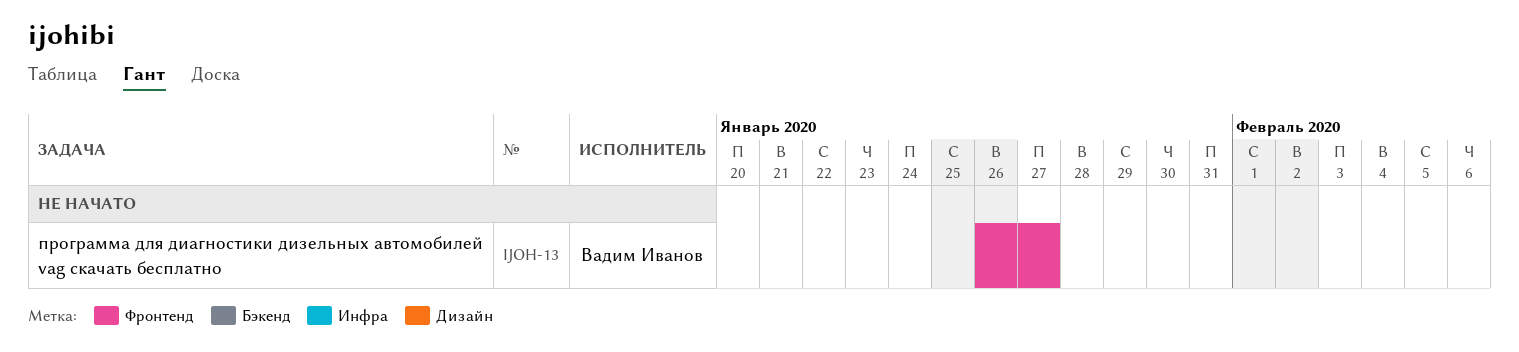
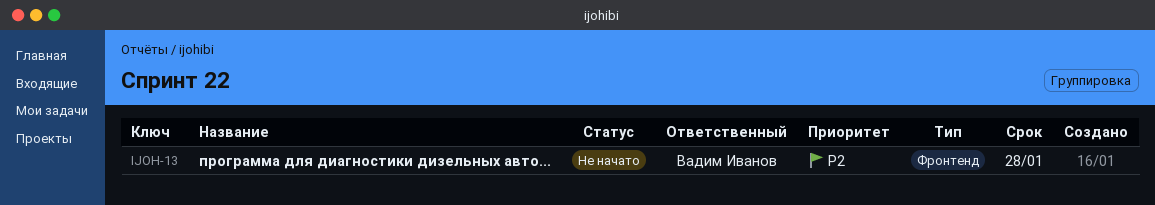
IJOH-13, due: Jan 27 -> Jan 28

